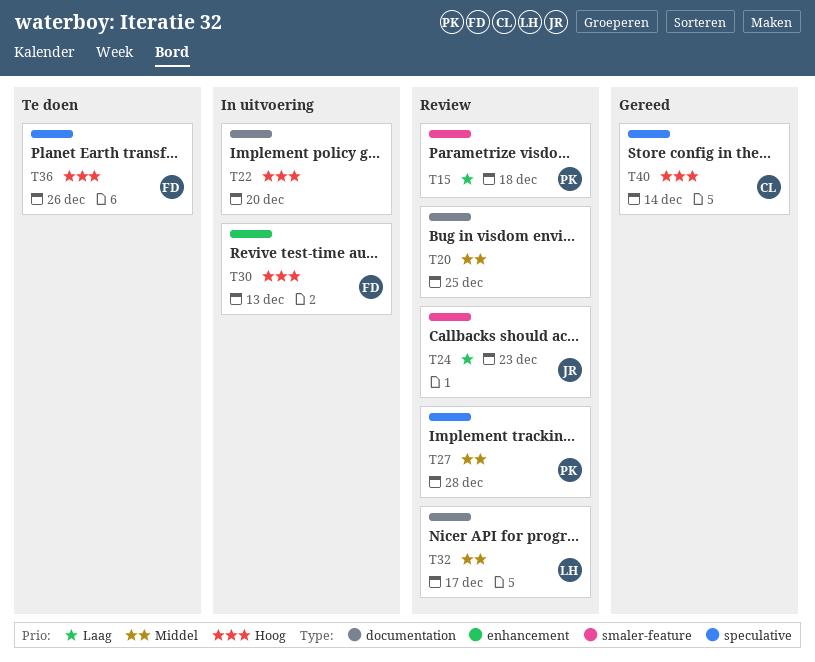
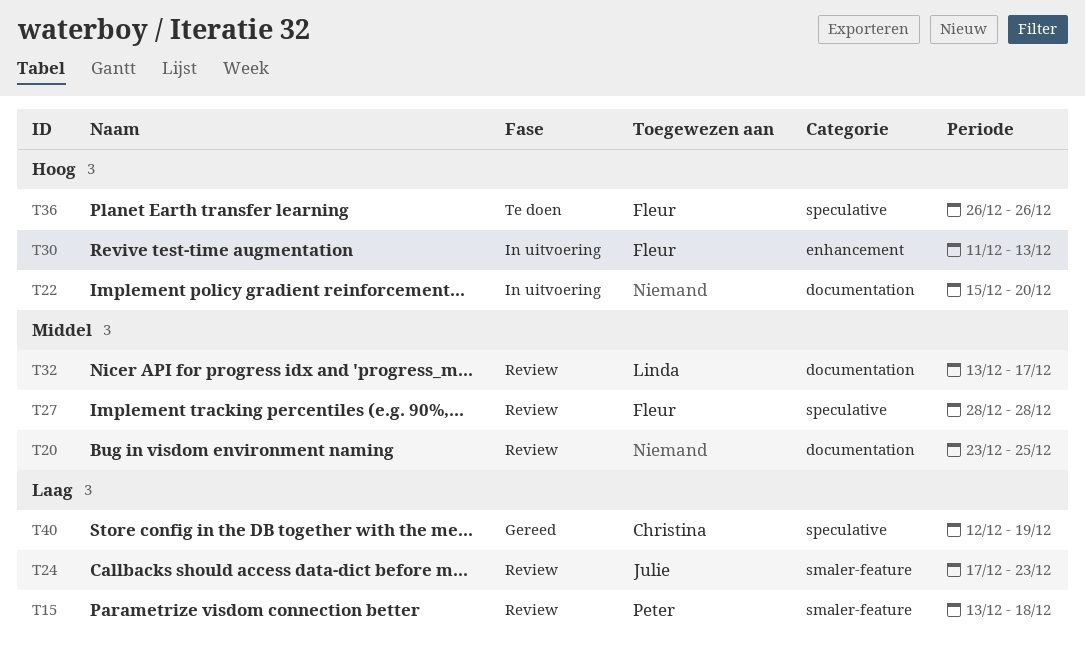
T27, owner: Peter -> Fleur
T40, priority: Hoog -> Laag
T40, due: Dec 14 -> Dec 19

